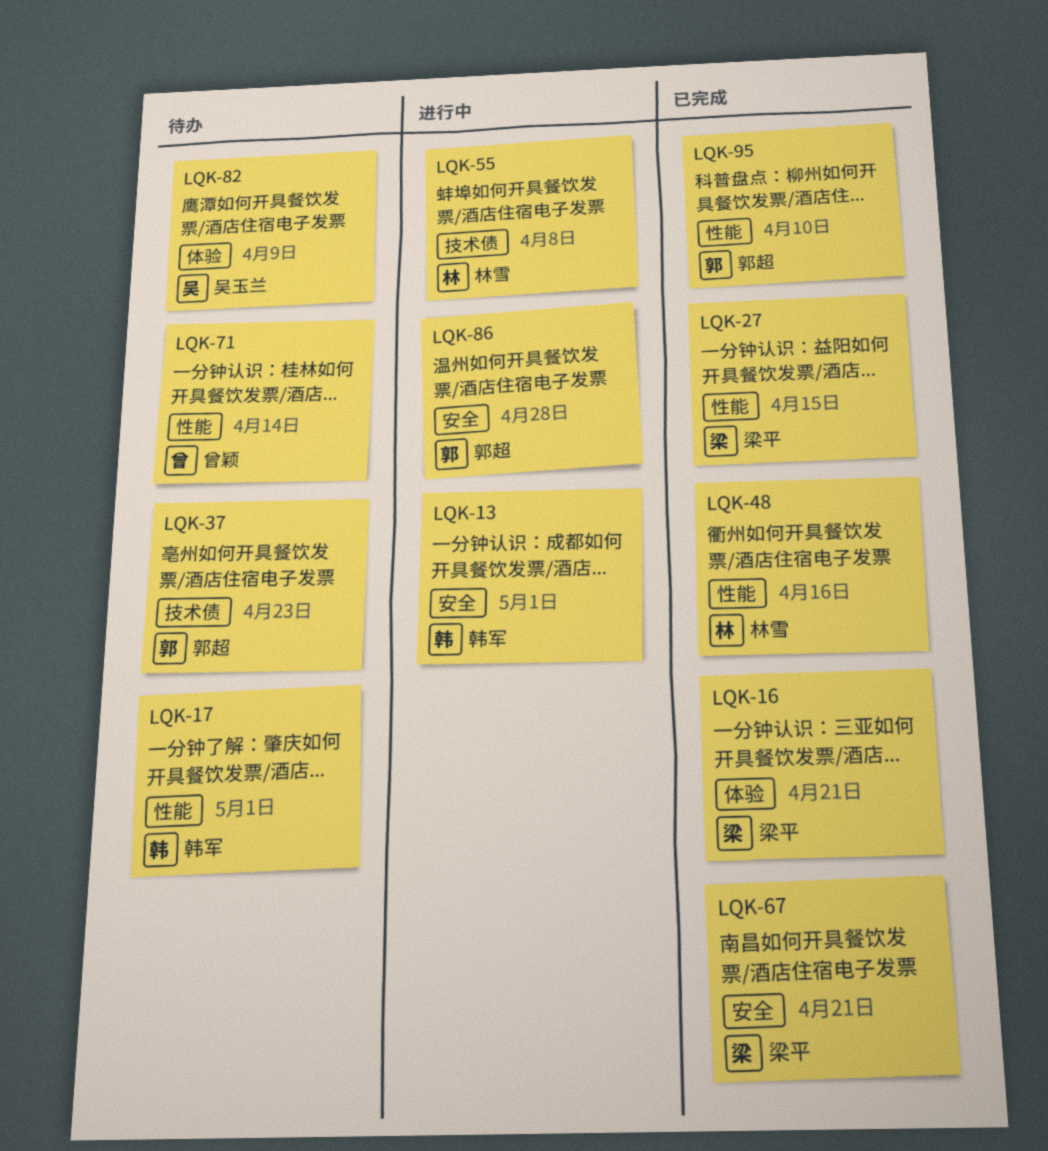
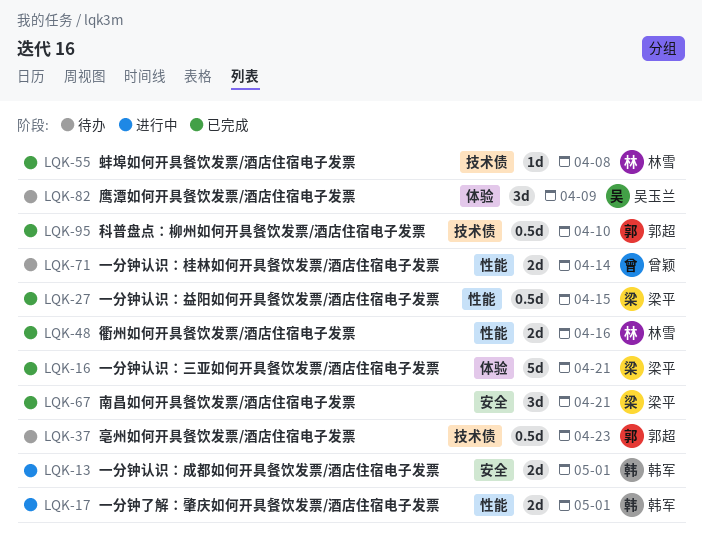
LQK-17, status: 待办 -> 进行中
LQK-55, status: 进行中 -> 已完成
LQK-86: present -> none
LQK-95, label: 性能 -> 技术债

